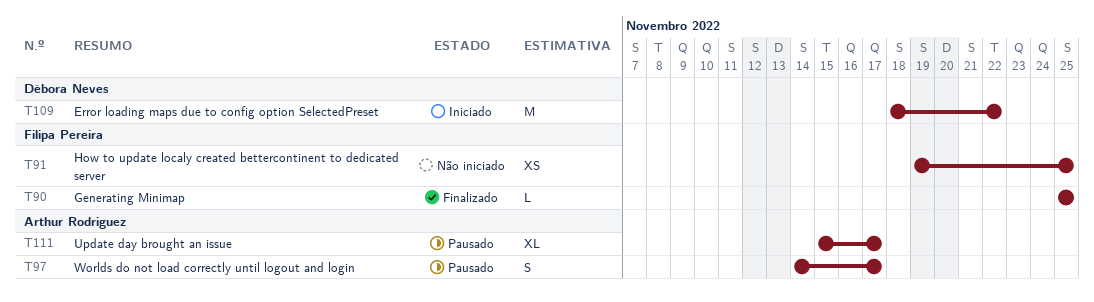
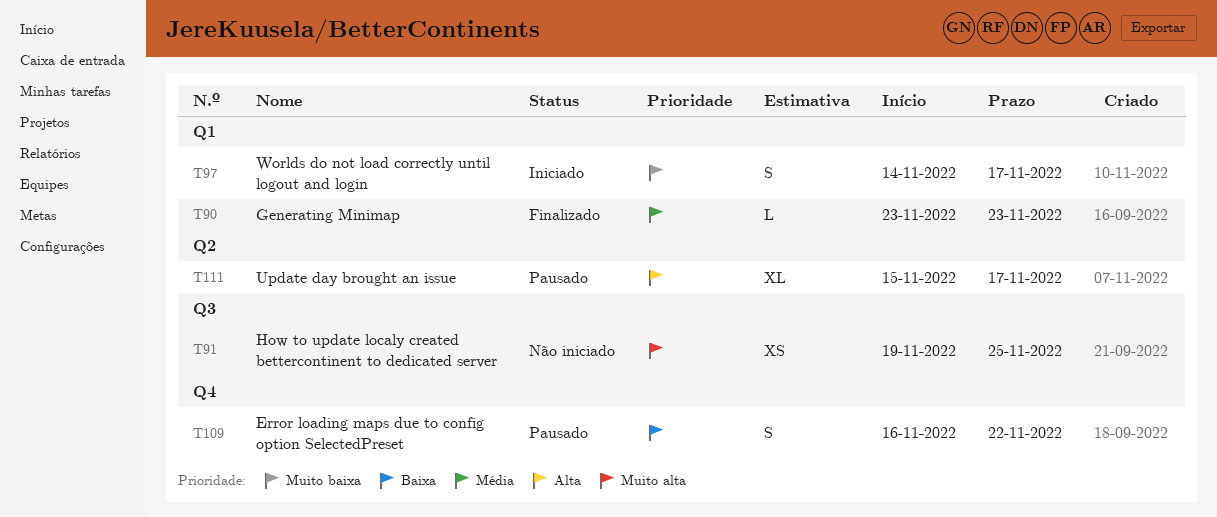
T90, start: Nov 25 -> Nov 23
T90, due: Nov 25 -> Nov 23
T97, status: Pausado -> Iniciado
T109, status: Iniciado -> Pausado
T109, estimate: M -> S
T109, start: Nov 18 -> Nov 16

